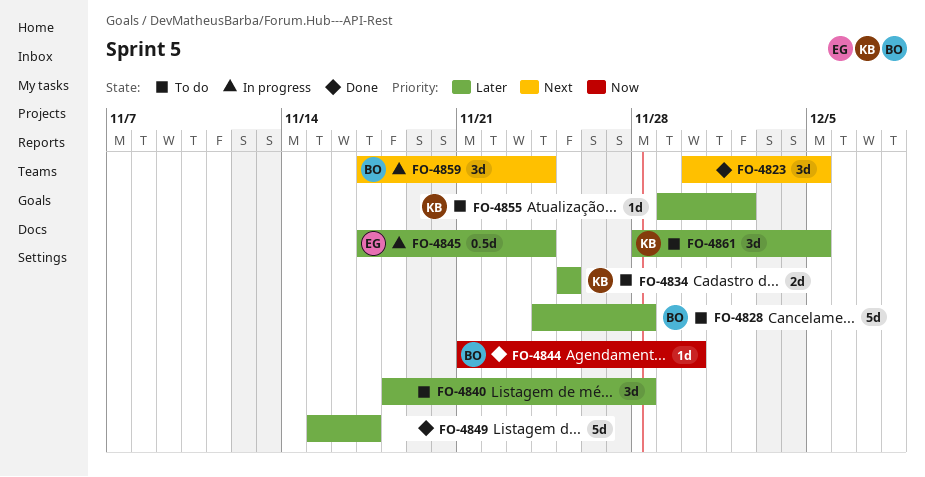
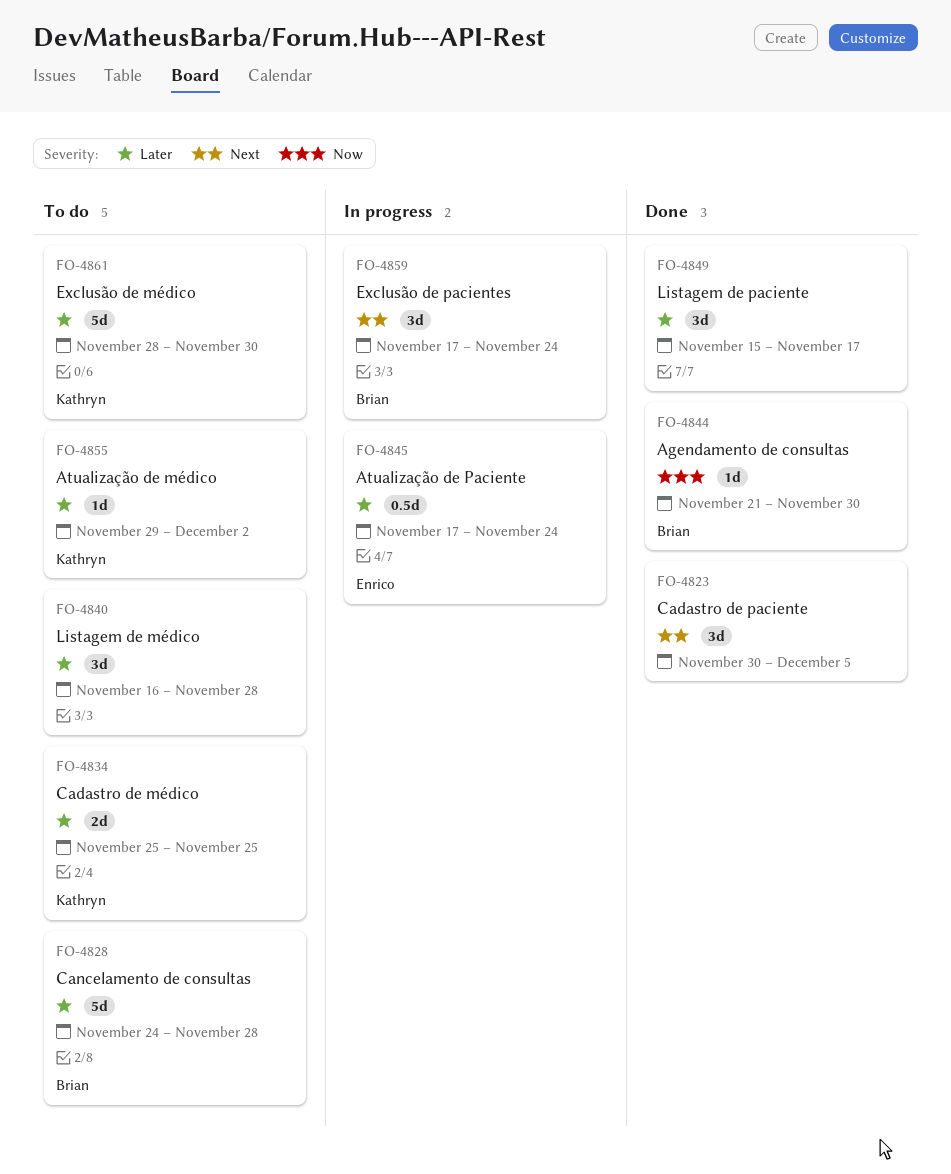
FO-4840, start: Nov 18 -> Nov 16
FO-4849, estimate: 5d -> 3d
FO-4861, estimate: 3d -> 5d
FO-4861, due: Dec 5 -> Nov 30

